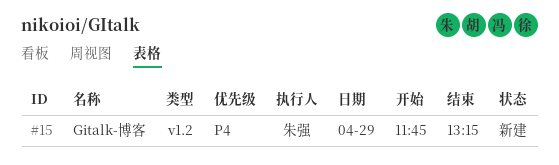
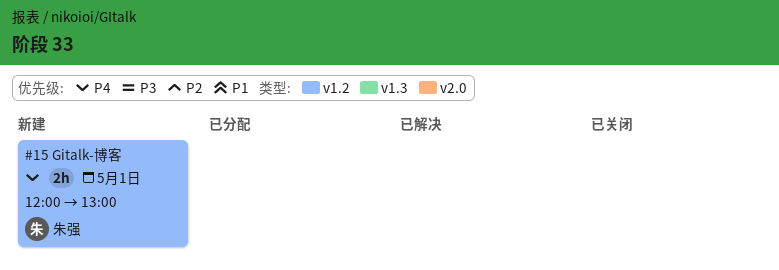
#15, day: Apr 29 -> May 1
#15, begins: 11:45 -> 12:00
#15, ends: 13:15 -> 13:00

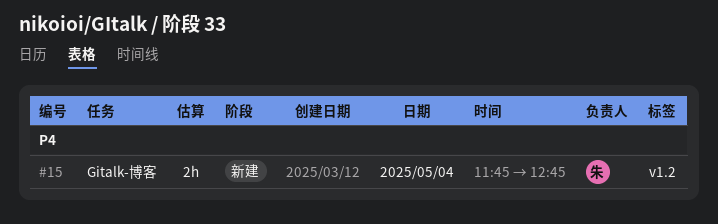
#15, day: May 1 -> May 4
#15, begins: 12:00 -> 11:45
#15, ends: 13:00 -> 12:45

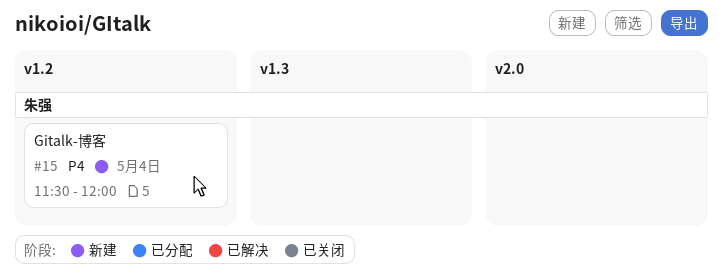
#15, begins: 11:45 -> 11:30
#15, ends: 12:45 -> 12:00

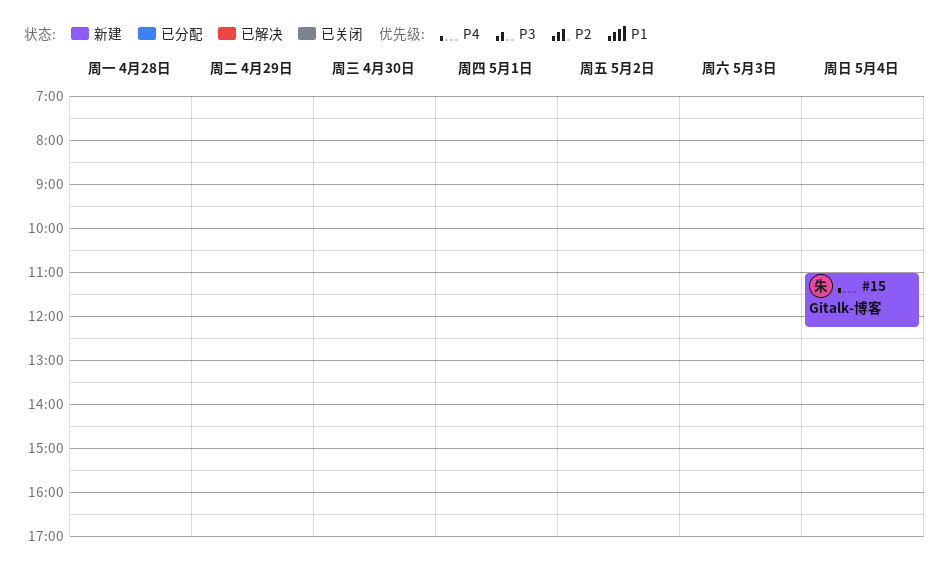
#15, begins: 11:30 -> 11:00
#15, ends: 12:00 -> 12:15

